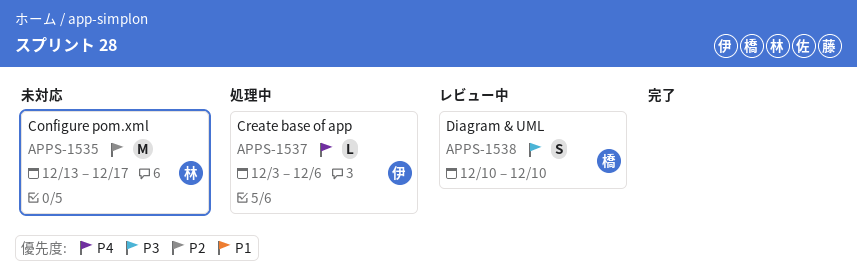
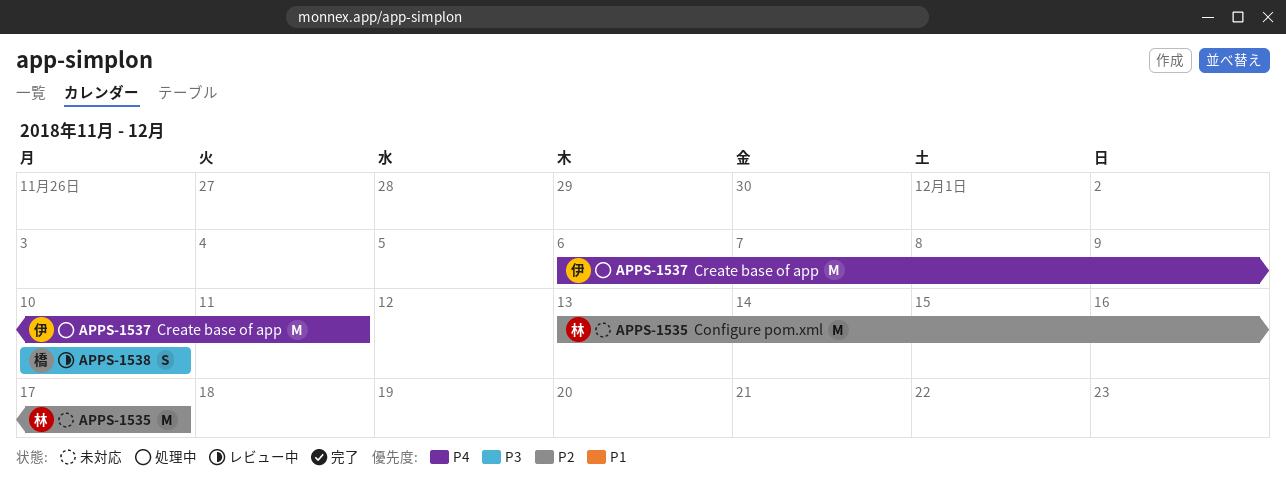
APPS-1537, estimate: L -> M
APPS-1537, start: Dec 3 -> Dec 6
APPS-1537, due: Dec 6 -> Dec 11

